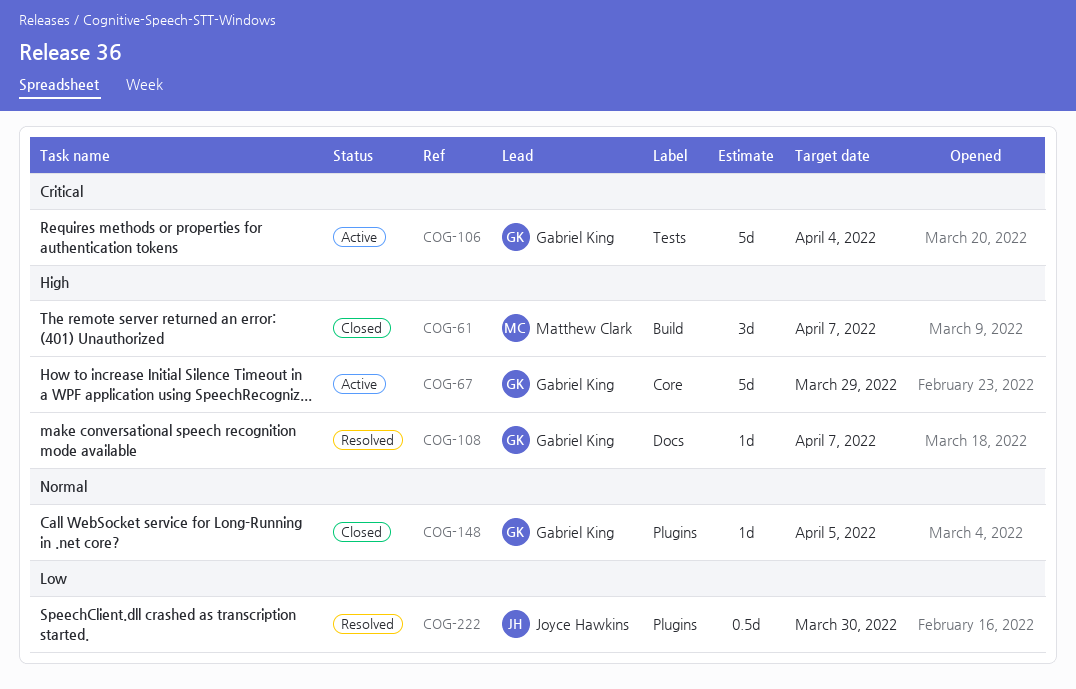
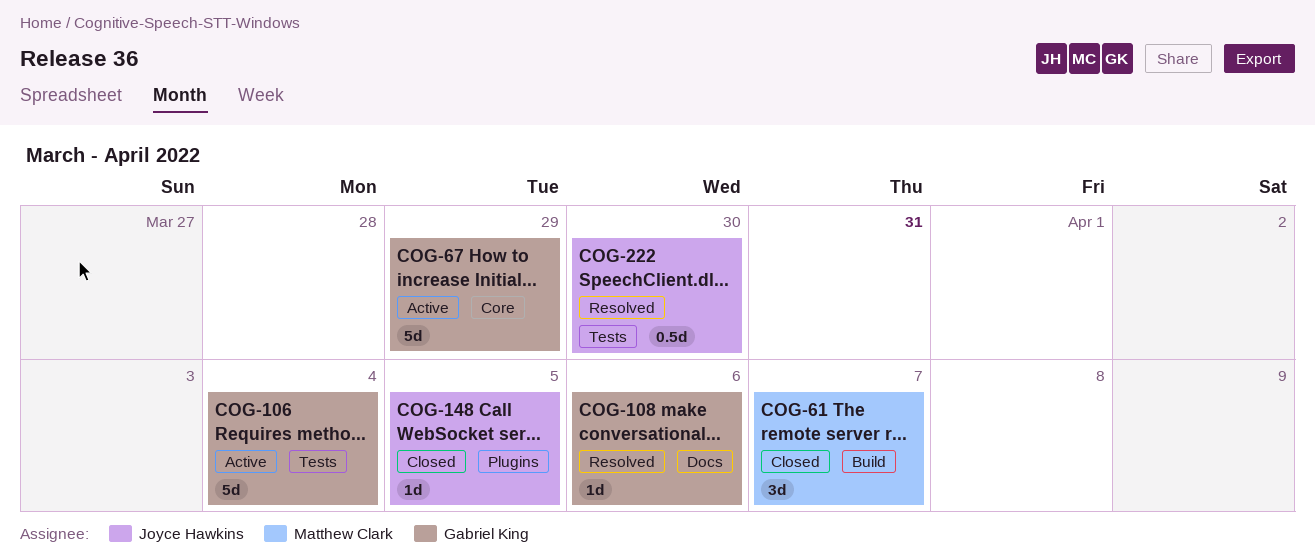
COG-108, due: Apr 7 -> Apr 6
COG-148, owner: Gabriel King -> Joyce Hawkins
COG-222, label: Plugins -> Tests

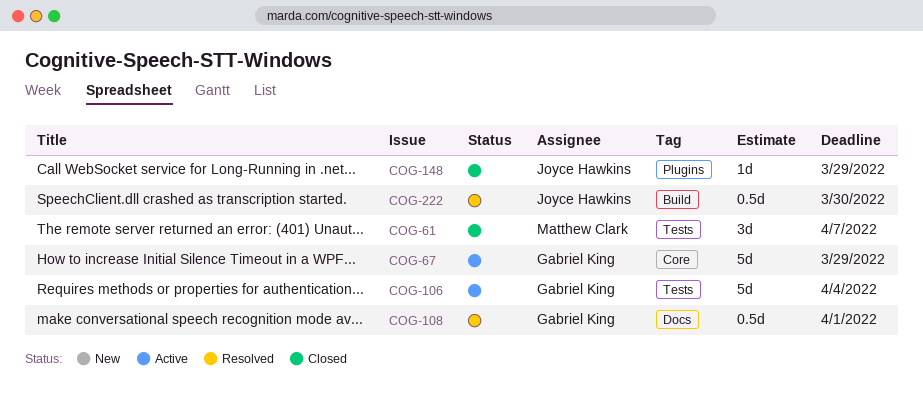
COG-61, label: Build -> Tests
COG-108, estimate: 1d -> 0.5d
COG-108, due: Apr 6 -> Apr 1
COG-148, due: Apr 5 -> Mar 29
COG-222, label: Tests -> Build

